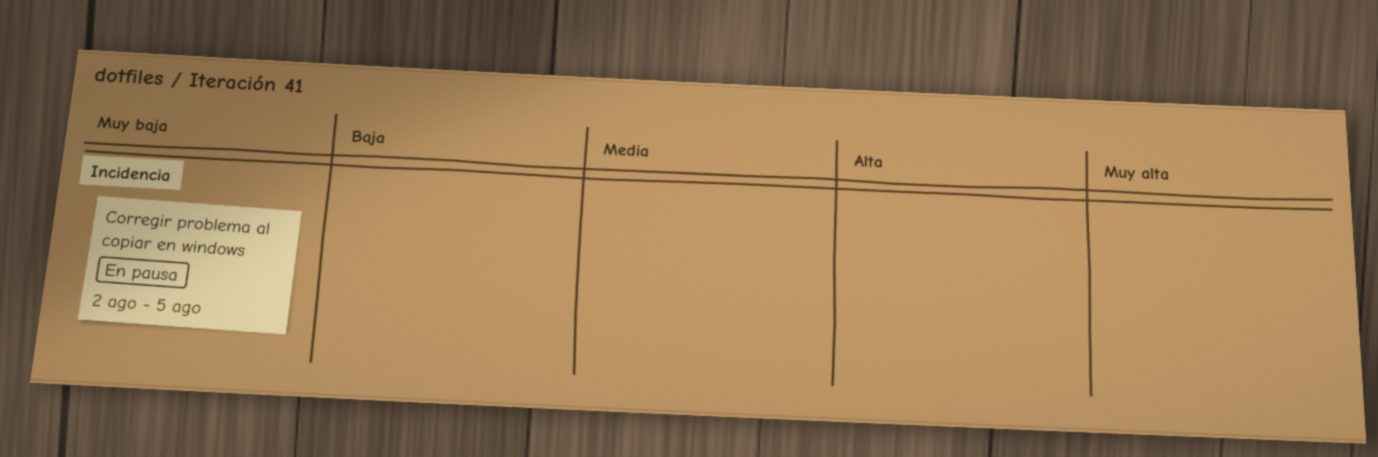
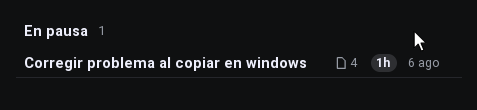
Corregir problema al copiar en windows, due: Aug 5 -> Aug 6

